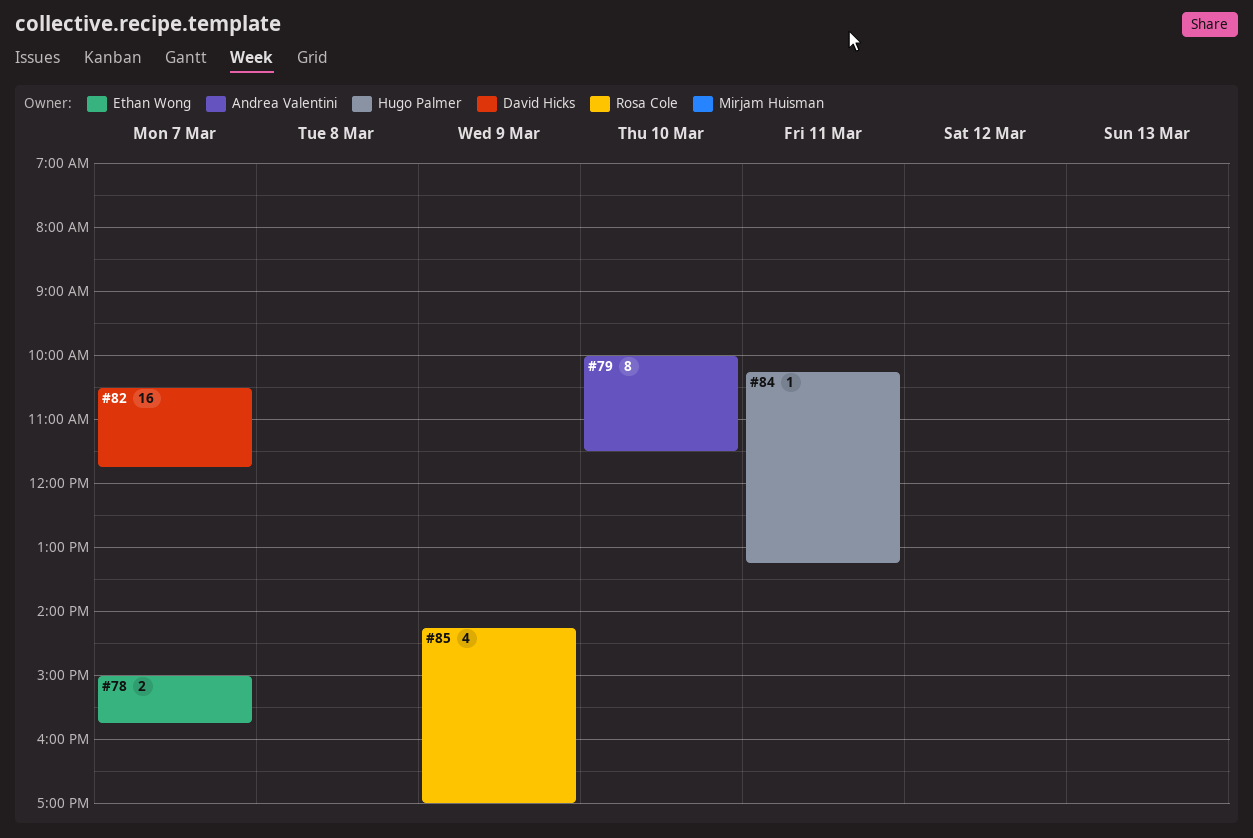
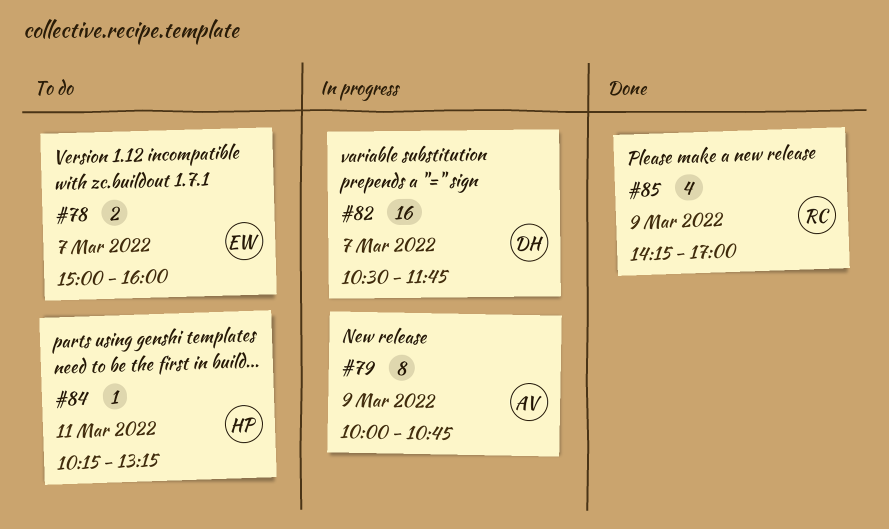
#78, ends: 15:45 -> 16:00
#79, day: Mar 10 -> Mar 9
#79, ends: 11:30 -> 10:45

